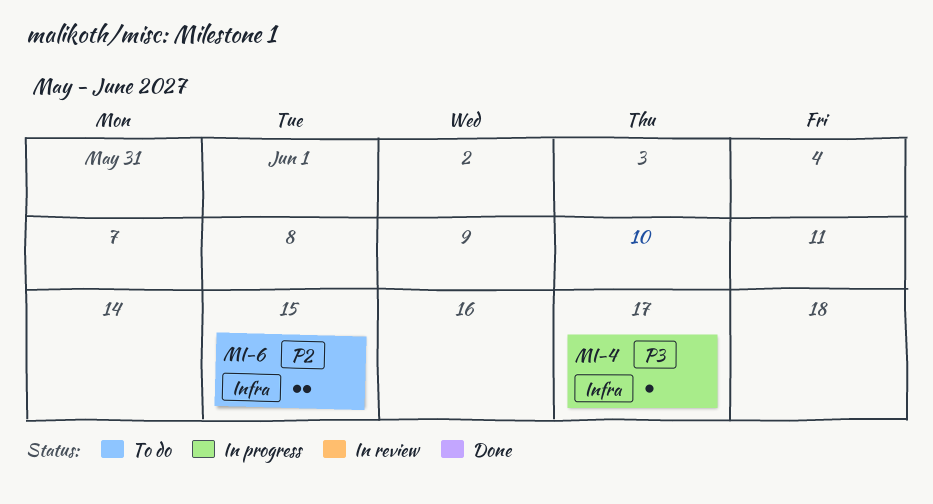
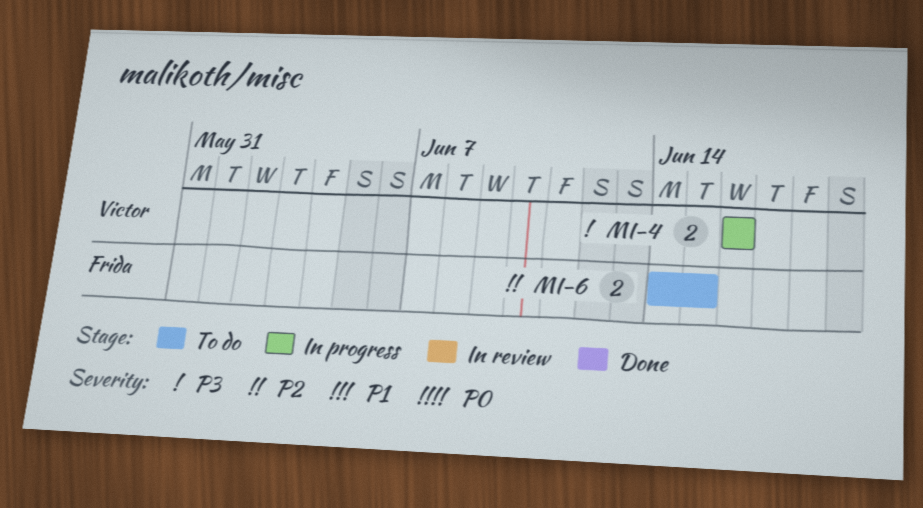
MI-4, estimate: 1 -> 2
MI-4, due: Jun 17 -> Jun 16

